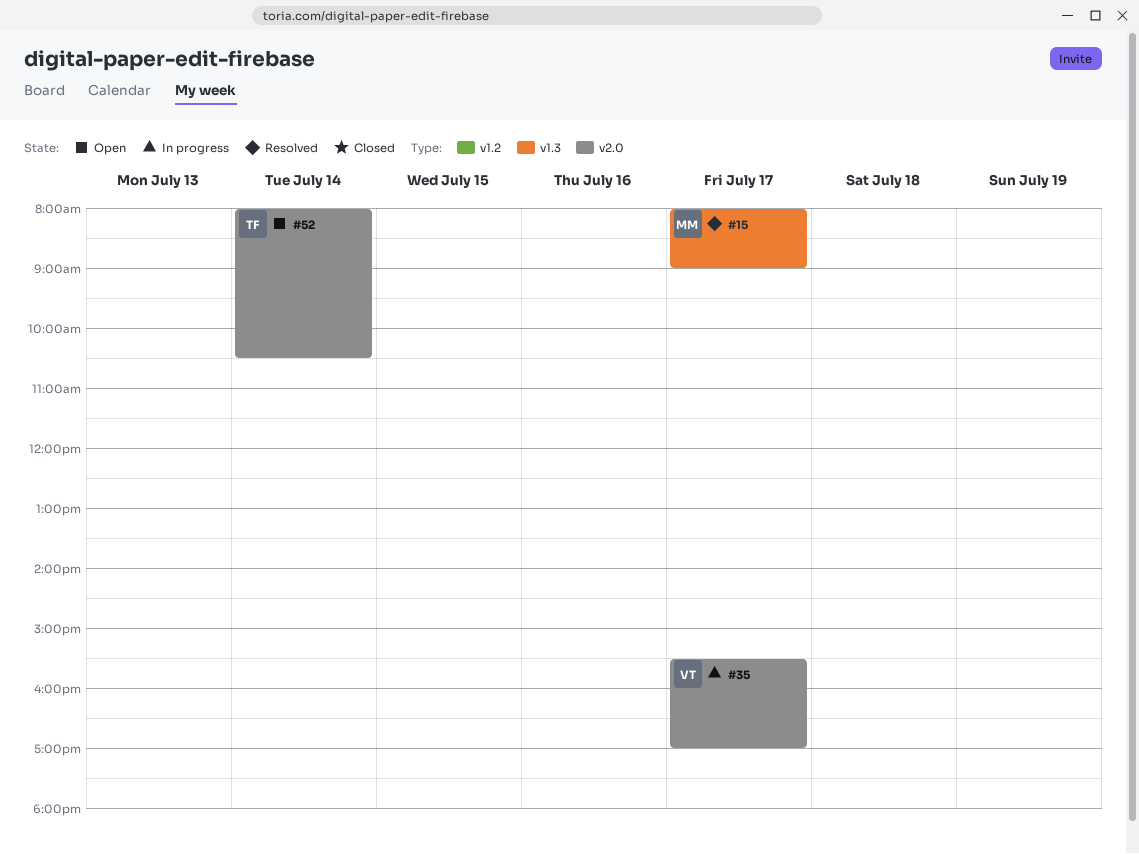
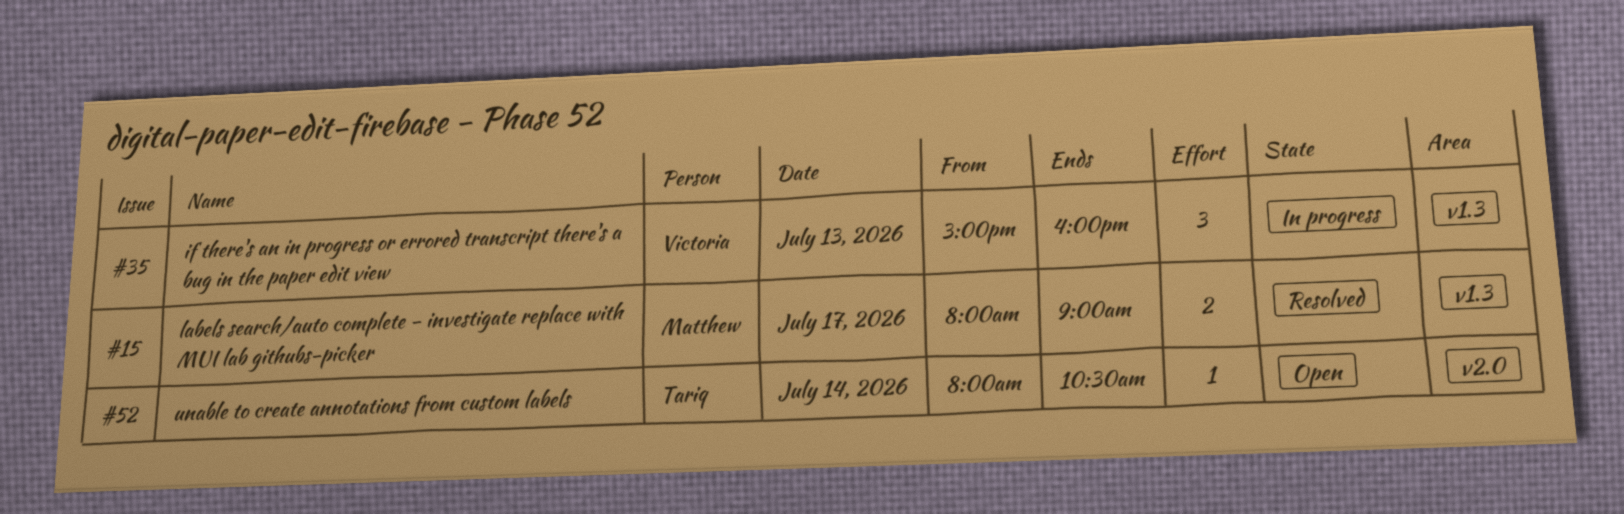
#35, label: v2.0 -> v1.3
#35, day: Jul 17 -> Jul 13
#35, begins: 15:30 -> 15:00
#35, ends: 17:00 -> 16:00

